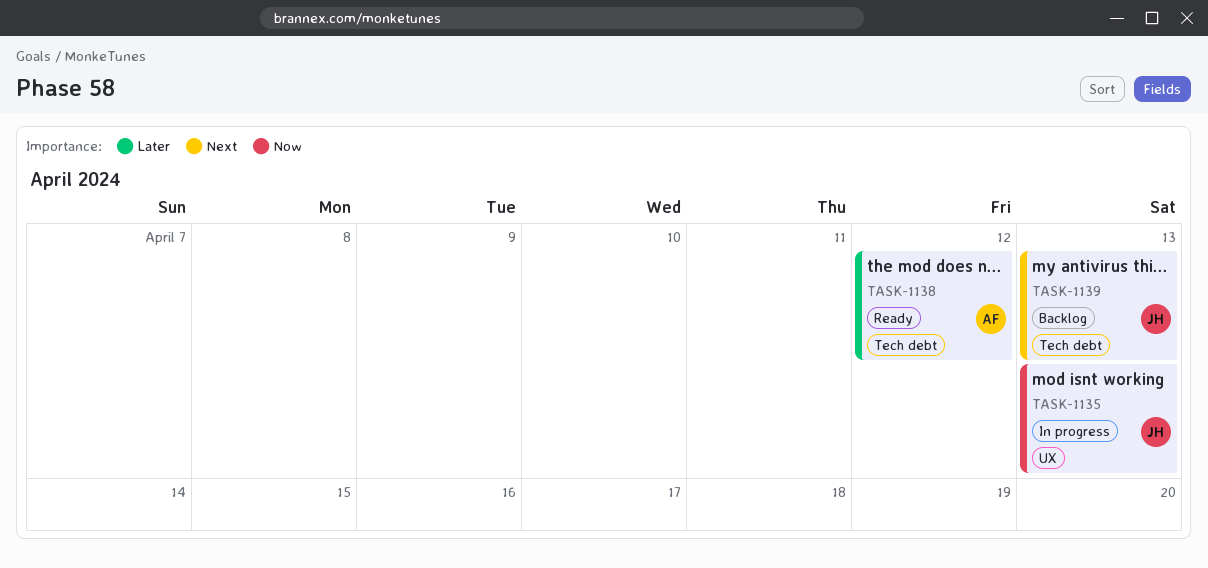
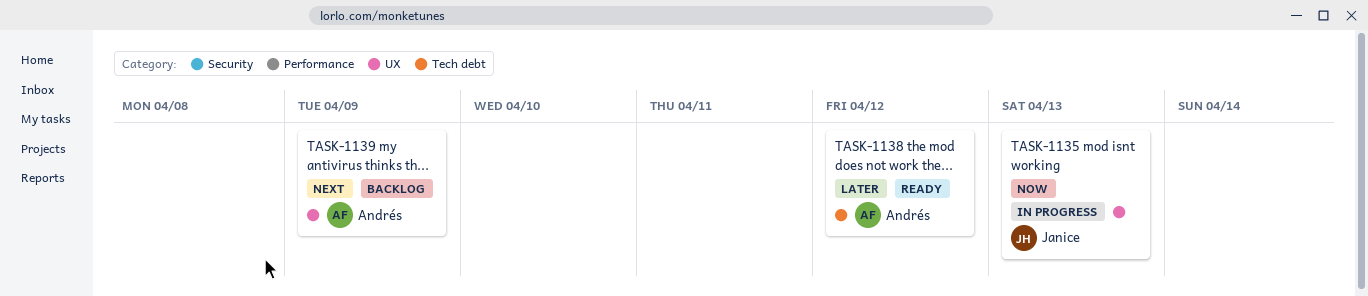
TASK-1139, owner: Janice -> Andrés
TASK-1139, label: Tech debt -> UX
TASK-1139, due: Apr 13 -> Apr 9

